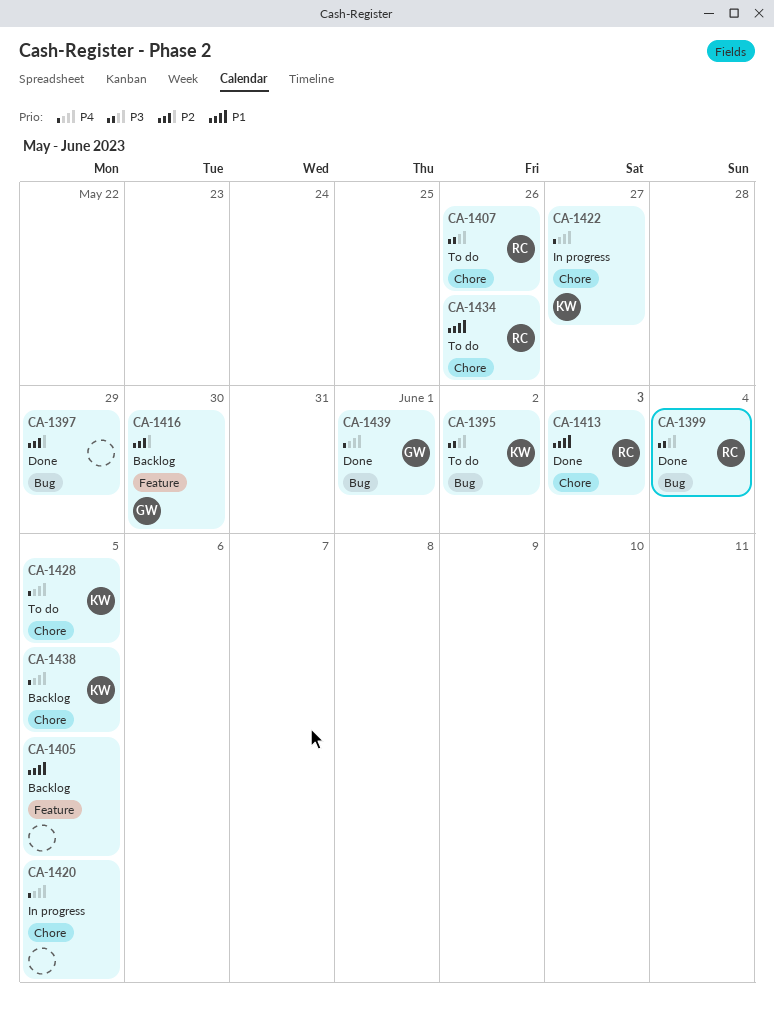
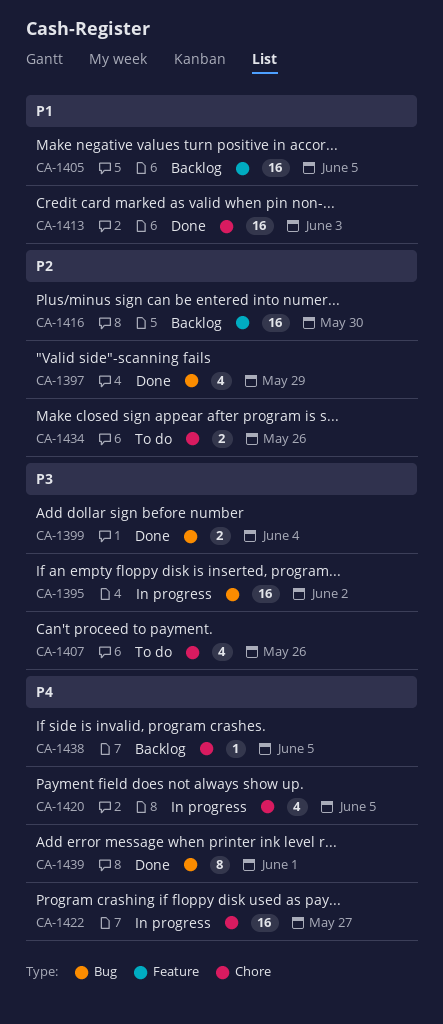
CA-1395, status: To do -> In progress
CA-1428: present -> none
CA-1434, priority: P1 -> P2

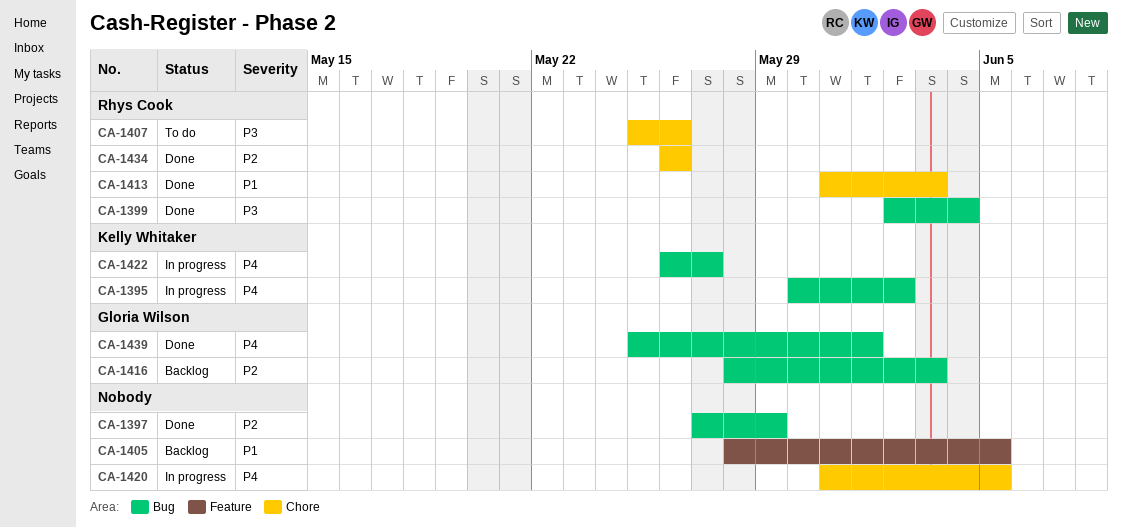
CA-1395, priority: P3 -> P4
CA-1416, label: Feature -> Bug
CA-1416, due: May 30 -> Jun 3
CA-1422, label: Chore -> Bug
CA-1434, status: To do -> Done
CA-1438: present -> none

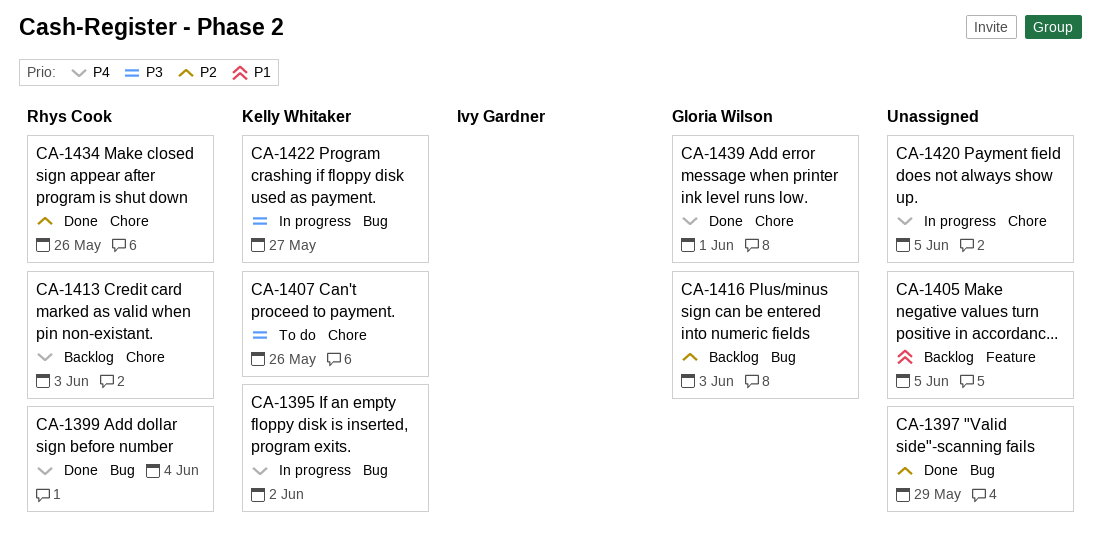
CA-1399, priority: P3 -> P4
CA-1407, owner: Rhys Cook -> Kelly Whitaker
CA-1413, status: Done -> Backlog
CA-1413, priority: P1 -> P4
CA-1422, priority: P4 -> P3
CA-1439, label: Bug -> Chore

